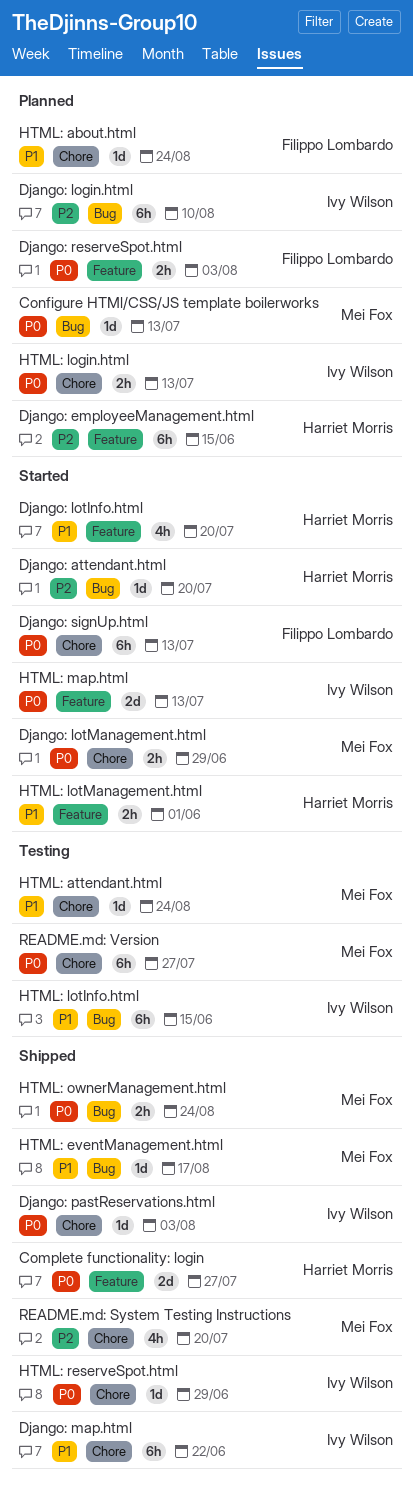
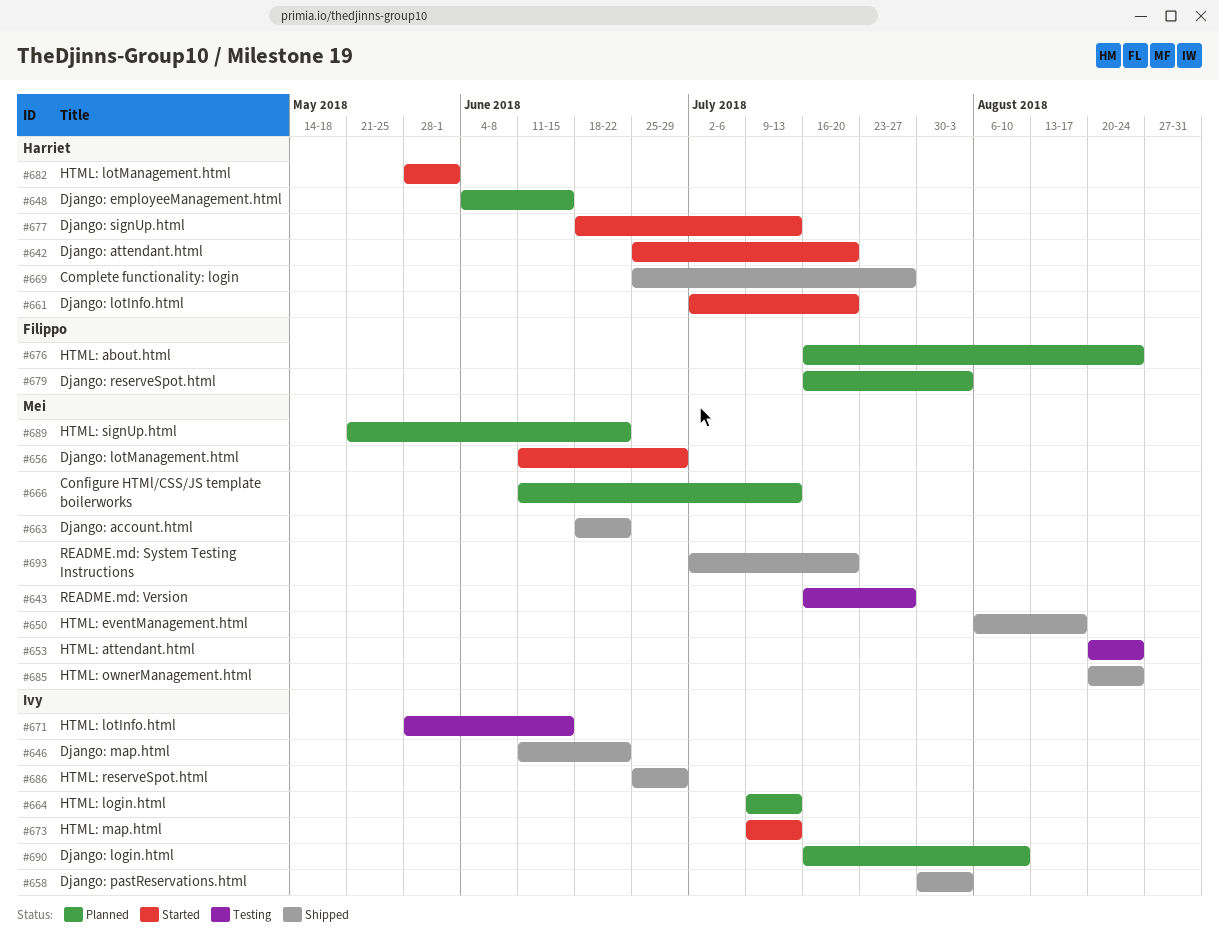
Django: account.html: none -> present
Django: signUp.html, owner: Filippo Lombardo -> Harriet Morris
HTML: signUp.html: none -> present

